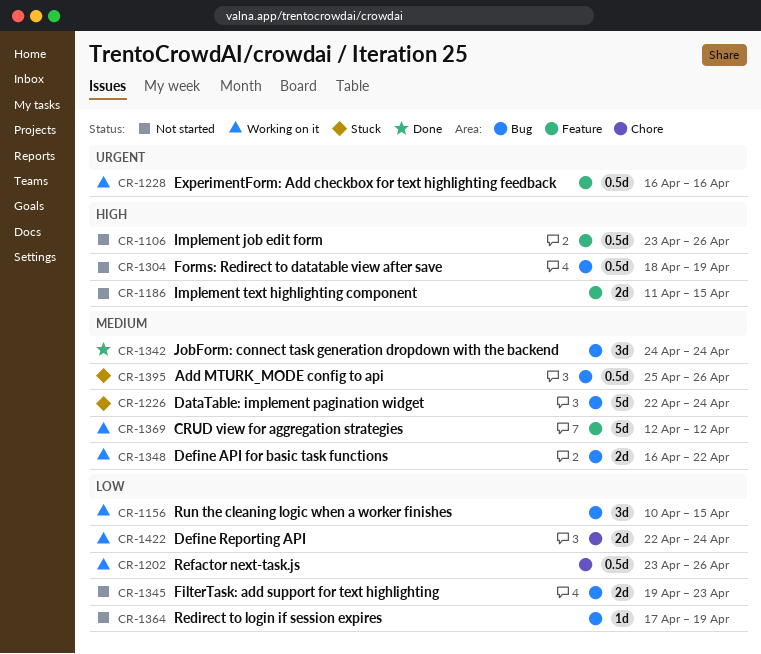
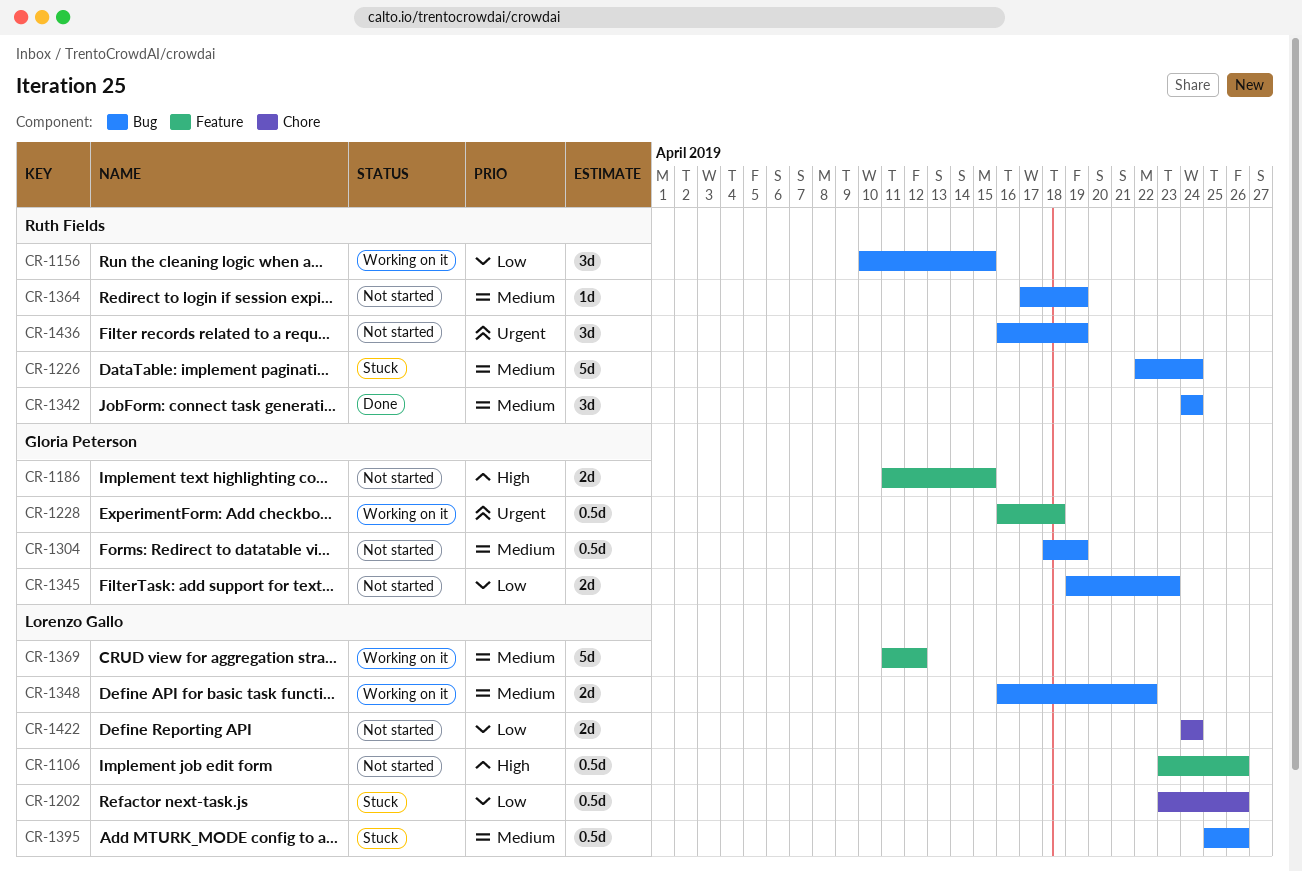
CR-1202, status: Working on it -> Stuck
CR-1228, due: Apr 16 -> Apr 18
CR-1304, priority: High -> Medium
CR-1364, priority: Low -> Medium
CR-1369, start: Apr 12 -> Apr 11
CR-1422, status: Working on it -> Not started
CR-1422, start: Apr 22 -> Apr 24
CR-1436: none -> present

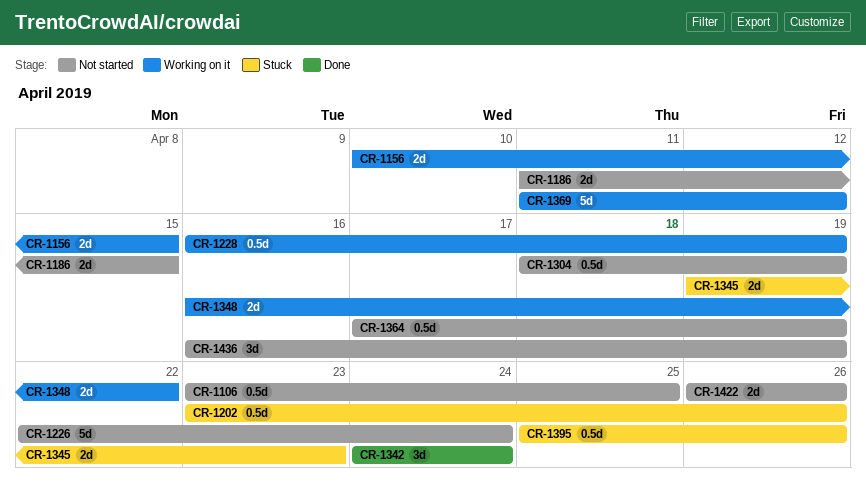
CR-1106, due: Apr 26 -> Apr 25
CR-1156, estimate: 3d -> 2d
CR-1226, status: Stuck -> Not started
CR-1228, due: Apr 18 -> Apr 19
CR-1345, status: Not started -> Stuck
CR-1364, estimate: 1d -> 0.5d
CR-1422, start: Apr 24 -> Apr 26
CR-1422, due: Apr 24 -> Apr 26

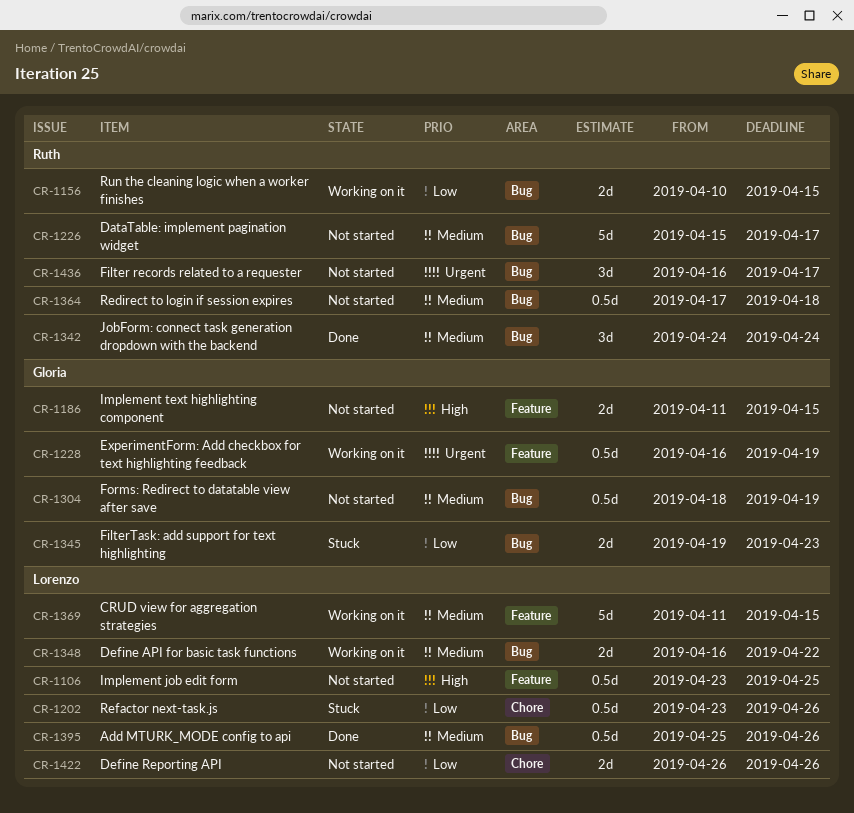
CR-1226, start: Apr 22 -> Apr 15
CR-1226, due: Apr 24 -> Apr 17
CR-1364, due: Apr 19 -> Apr 18
CR-1369, due: Apr 12 -> Apr 15
CR-1395, status: Stuck -> Done
CR-1436, due: Apr 19 -> Apr 17

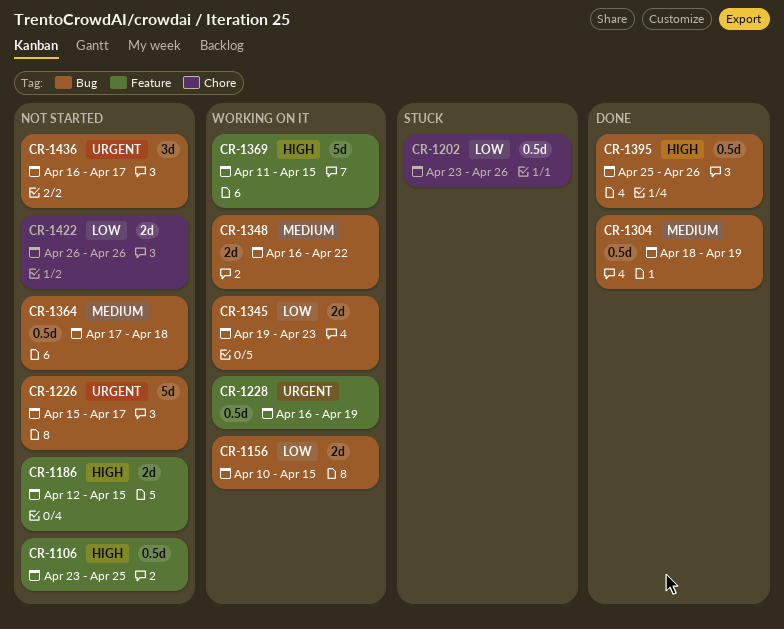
CR-1186, start: Apr 11 -> Apr 12
CR-1226, priority: Medium -> Urgent
CR-1304, status: Not started -> Done
CR-1342: present -> none
CR-1345, status: Stuck -> Working on it
CR-1369, priority: Medium -> High
CR-1395, priority: Medium -> High

